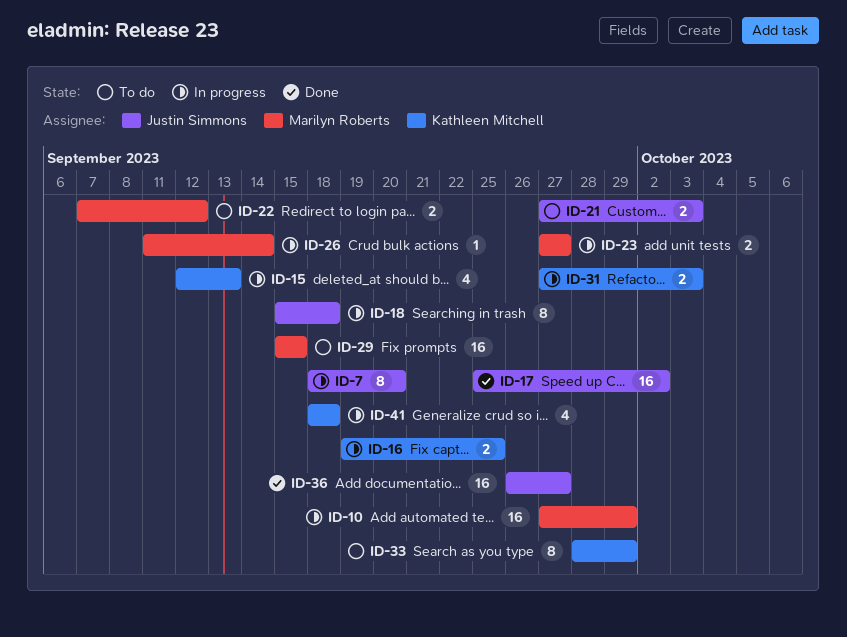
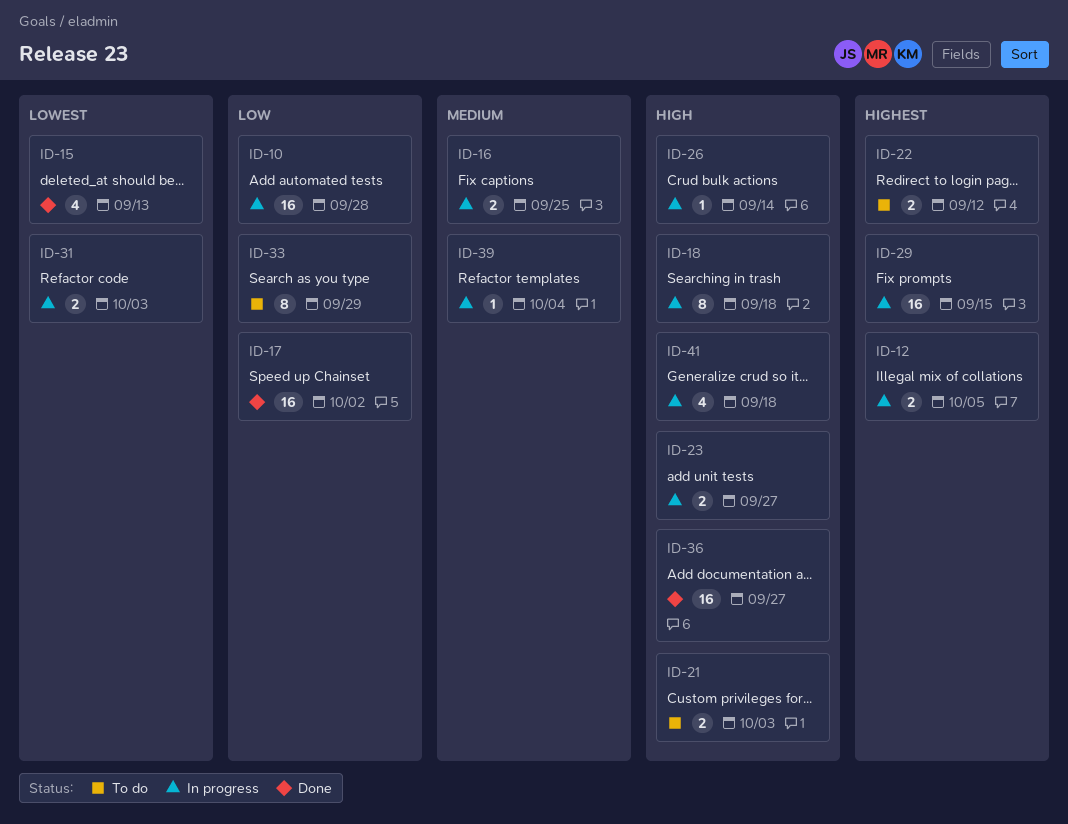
ID-7: present -> none
ID-10, due: Sep 29 -> Sep 28
ID-12: none -> present
ID-15, status: In progress -> Done
ID-29, status: To do -> In progress
ID-39: none -> present

